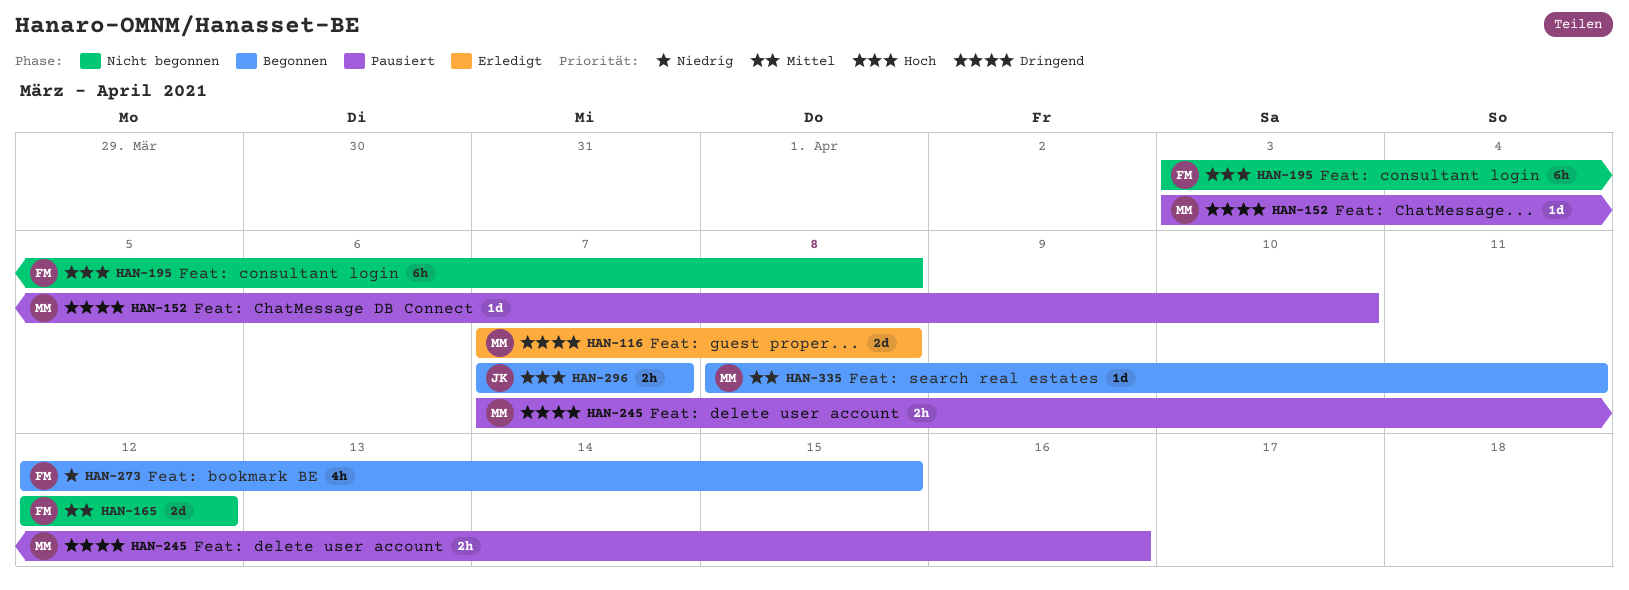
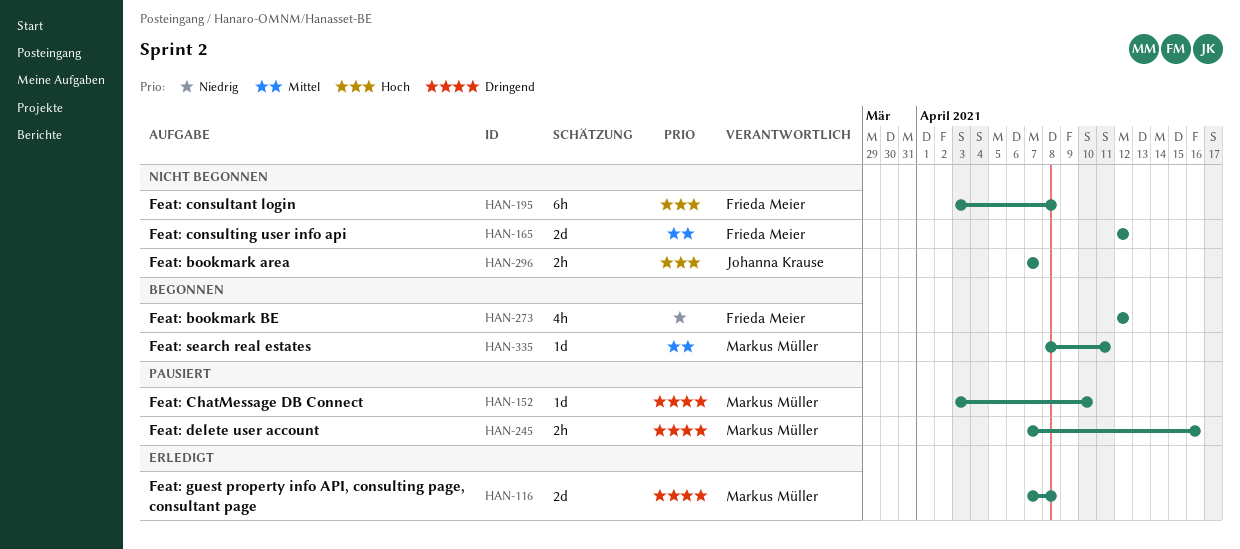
HAN-273, due: Apr 15 -> Apr 12
HAN-296, status: Begonnen -> Nicht begonnen

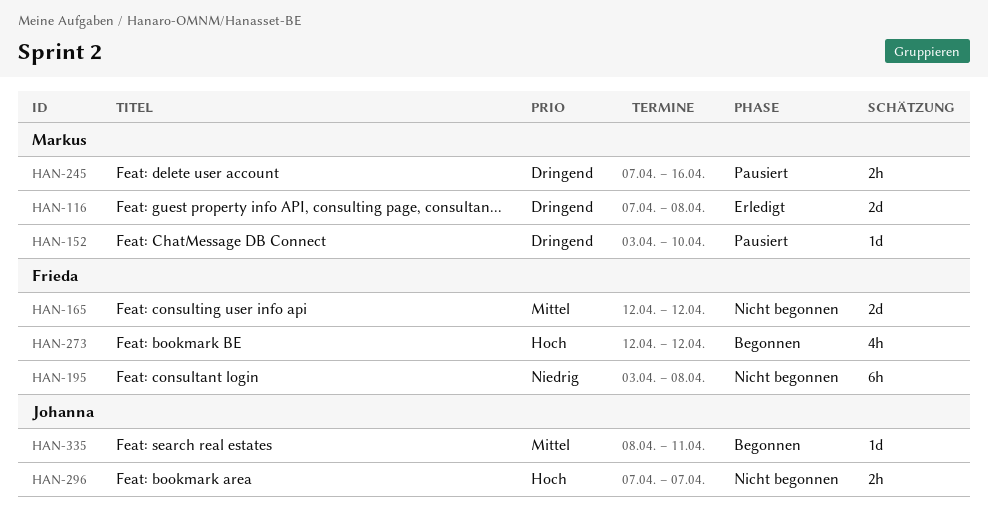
HAN-195, priority: Hoch -> Niedrig
HAN-273, priority: Niedrig -> Hoch
HAN-335, owner: Markus Müller -> Johanna Krause

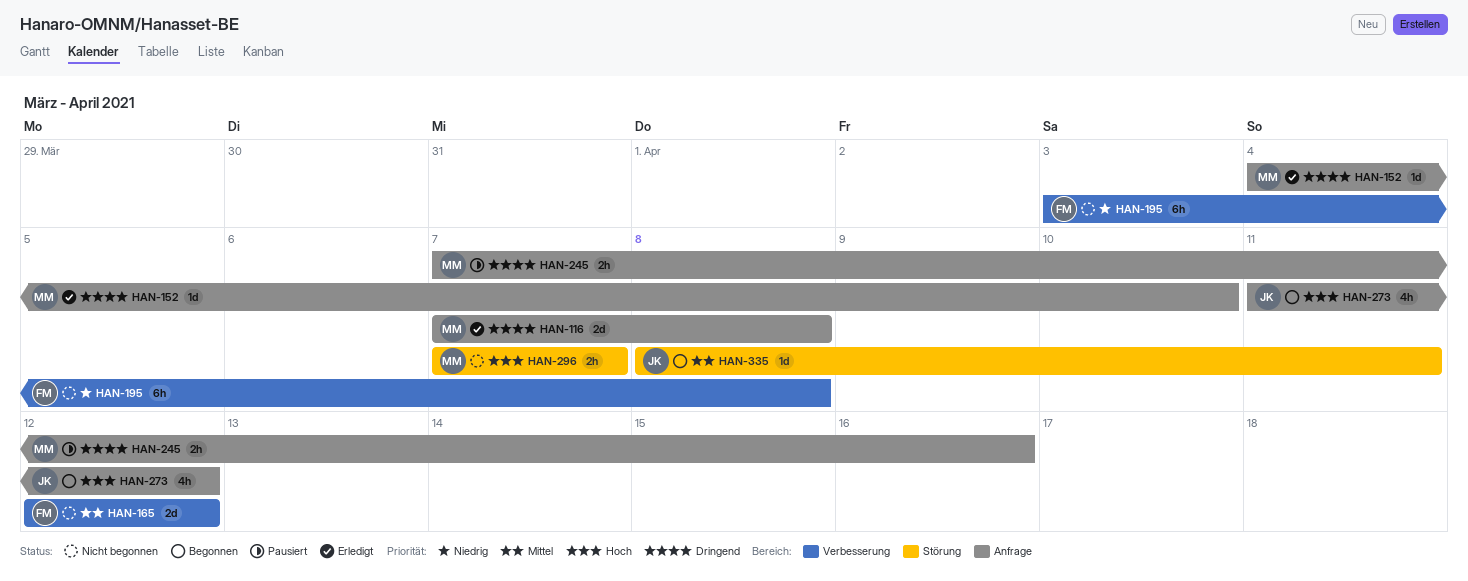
HAN-152, status: Pausiert -> Erledigt
HAN-152, start: Apr 3 -> Apr 4
HAN-273, owner: Frieda -> Johanna
HAN-273, start: Apr 12 -> Apr 11
HAN-296, owner: Johanna -> Markus

